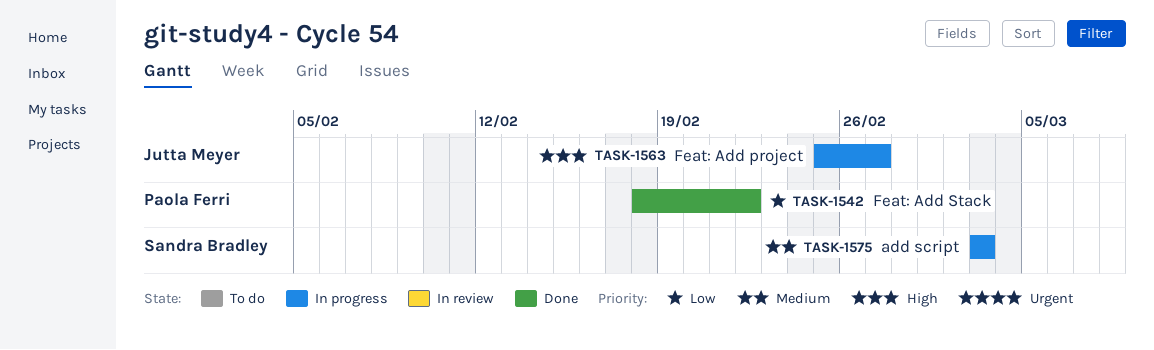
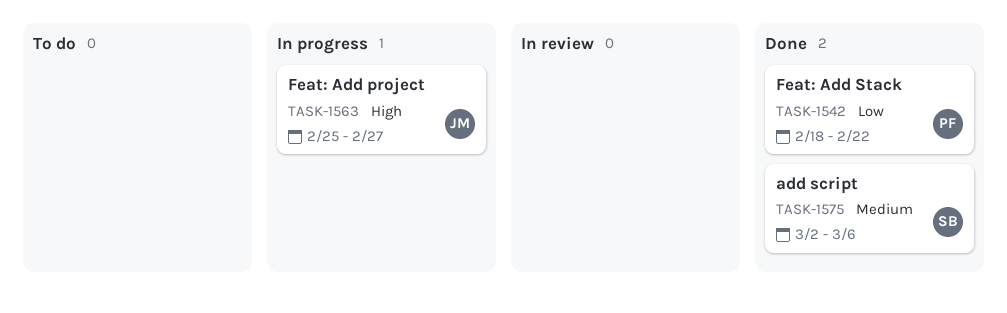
TASK-1575, status: In progress -> Done
TASK-1575, start: Mar 3 -> Mar 2
TASK-1575, due: Mar 3 -> Mar 6

